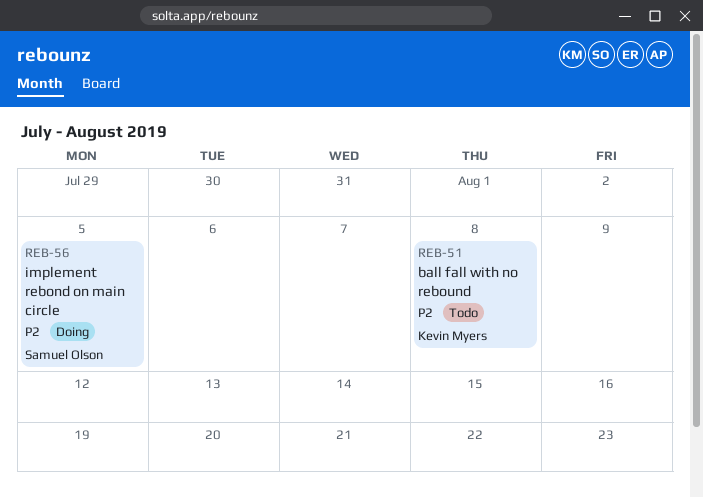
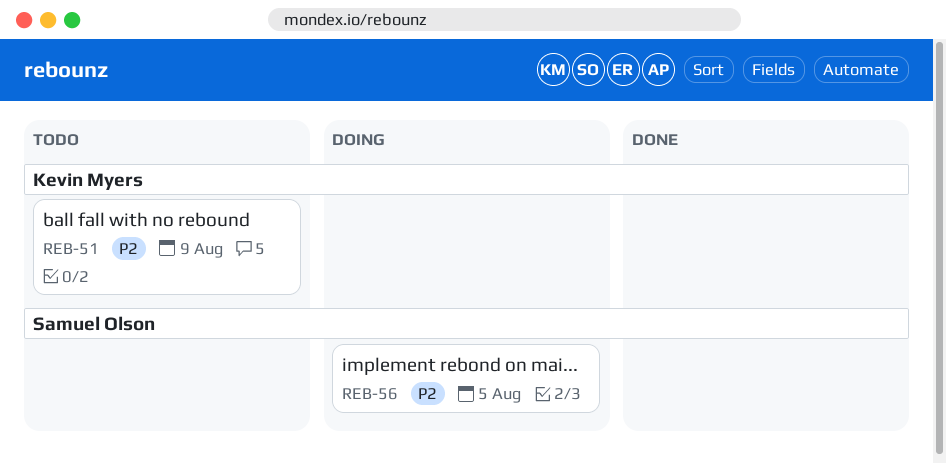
REB-51, due: Aug 8 -> Aug 9

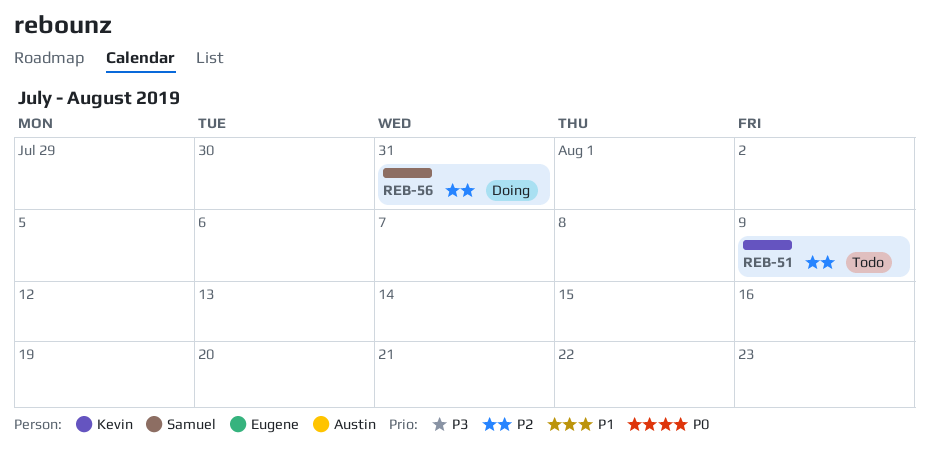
REB-56, due: Aug 5 -> Jul 31

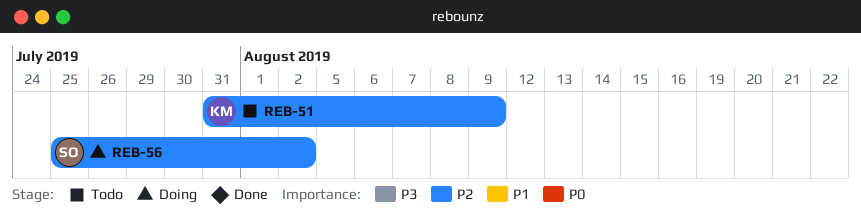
REB-56, due: Jul 31 -> Aug 2

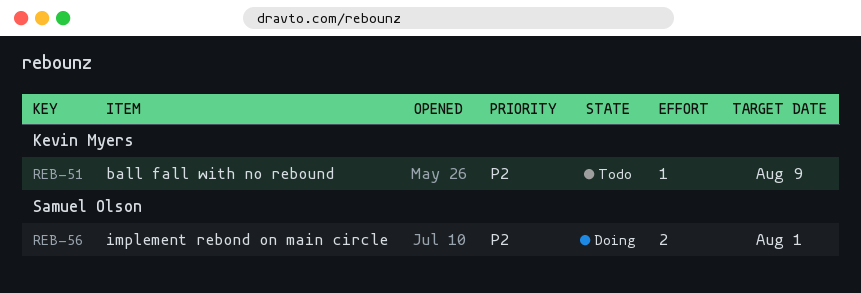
REB-56, due: Aug 2 -> Aug 1

